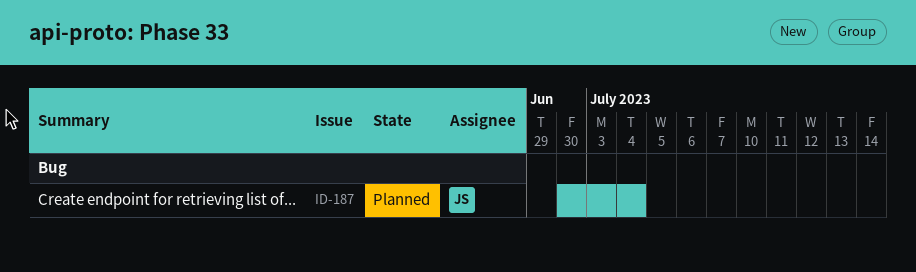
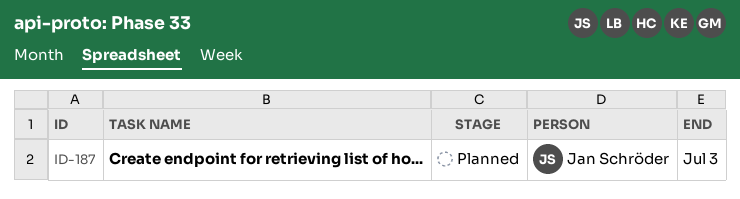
ID-187, due: Jul 4 -> Jul 3

